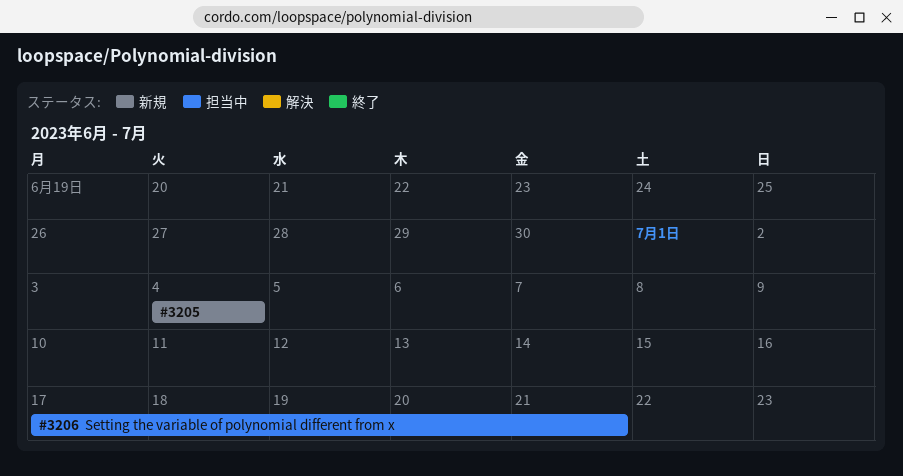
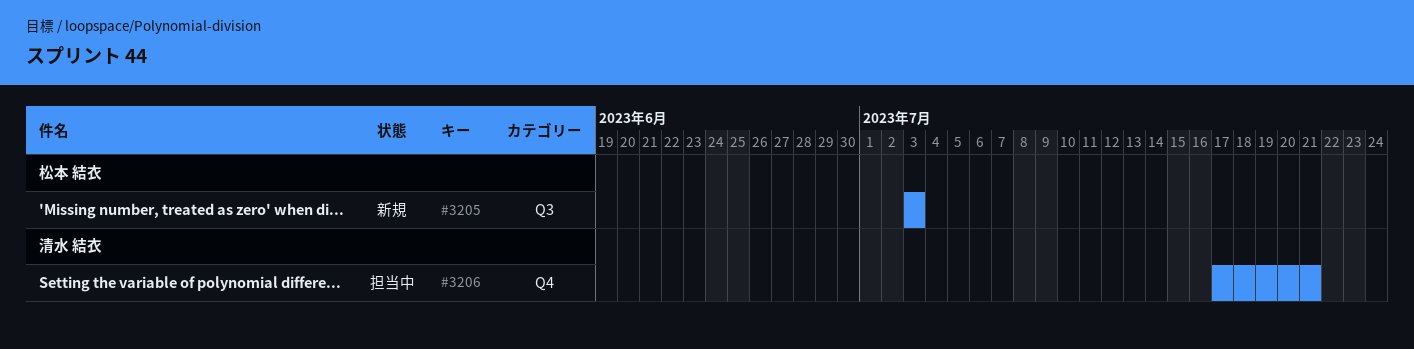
#3205, start: Jul 4 -> Jul 3
#3205, due: Jul 4 -> Jul 3

